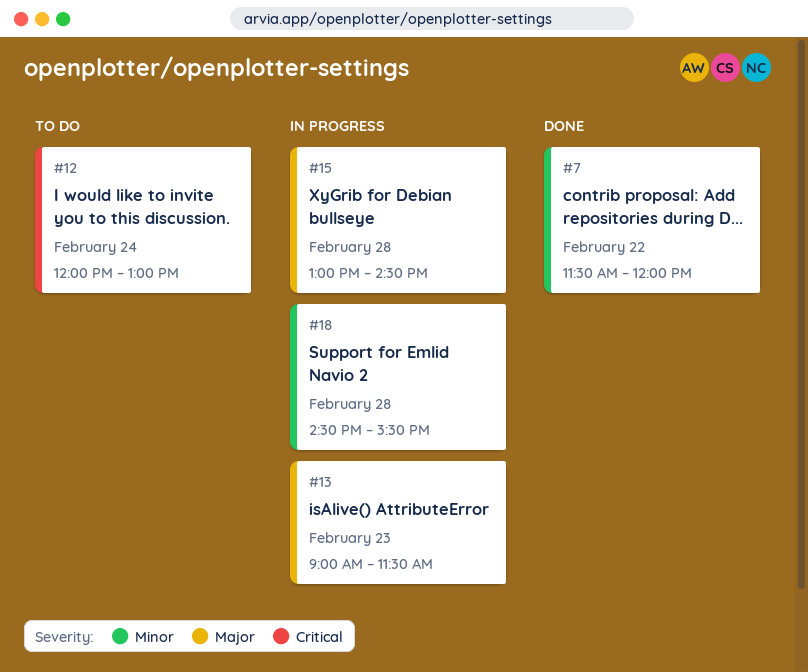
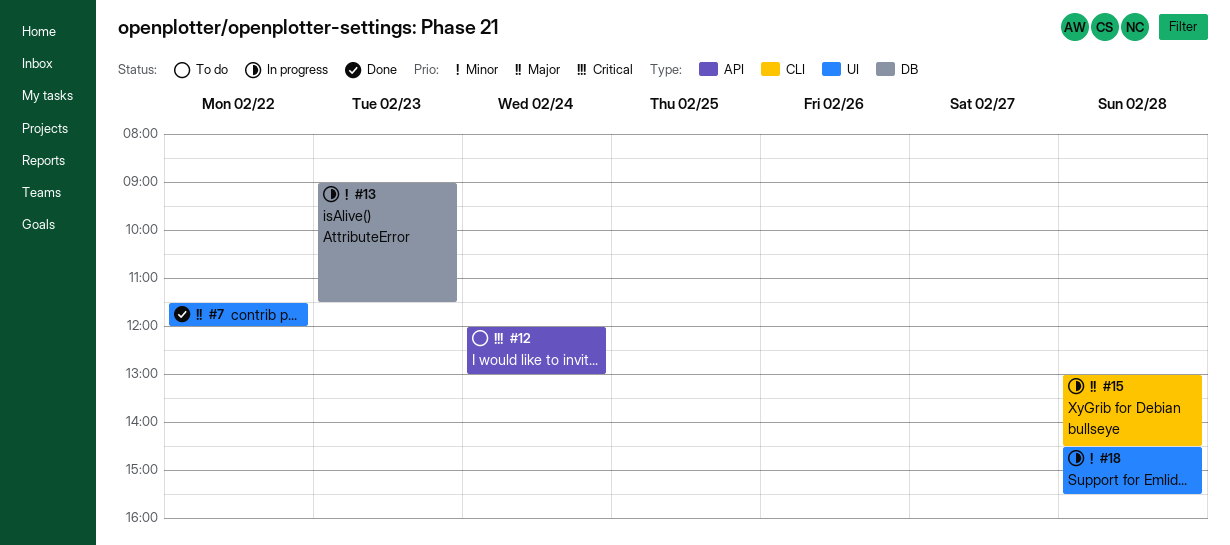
#7, priority: Minor -> Major
#13, priority: Major -> Minor

